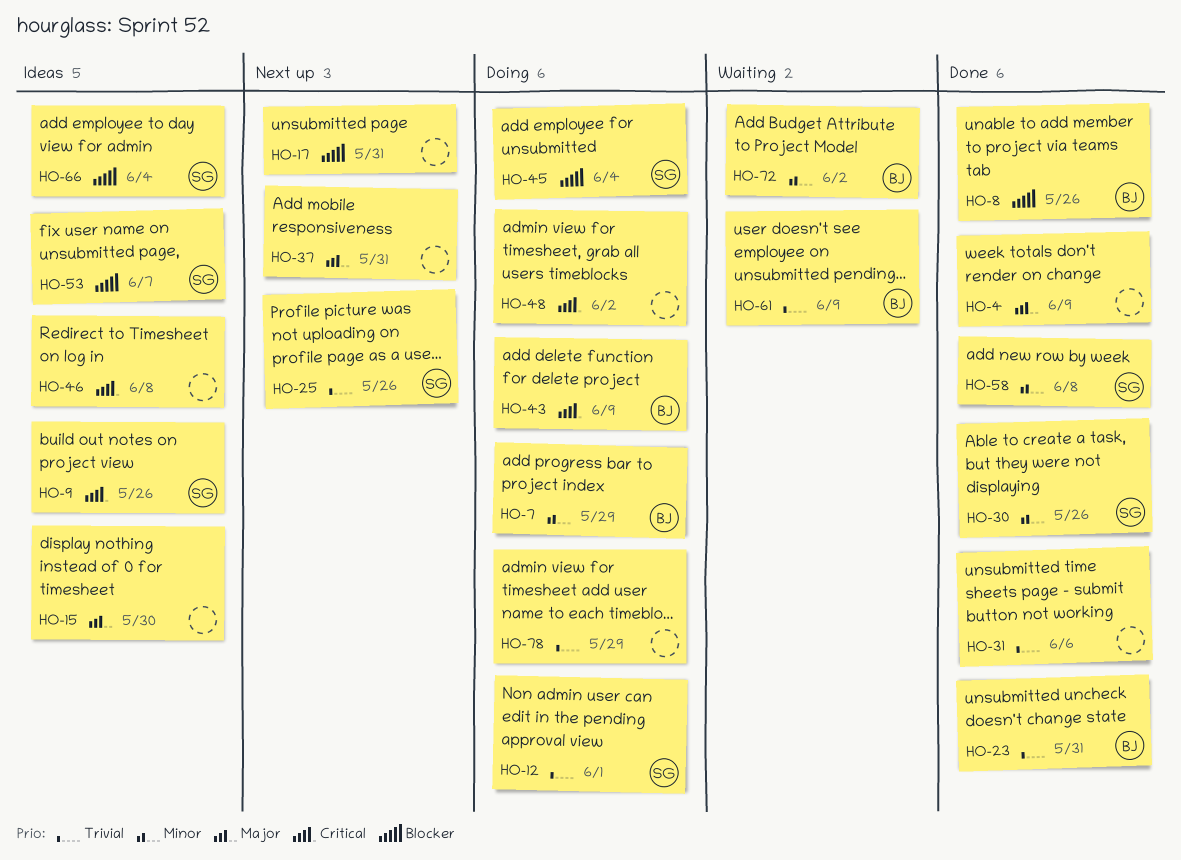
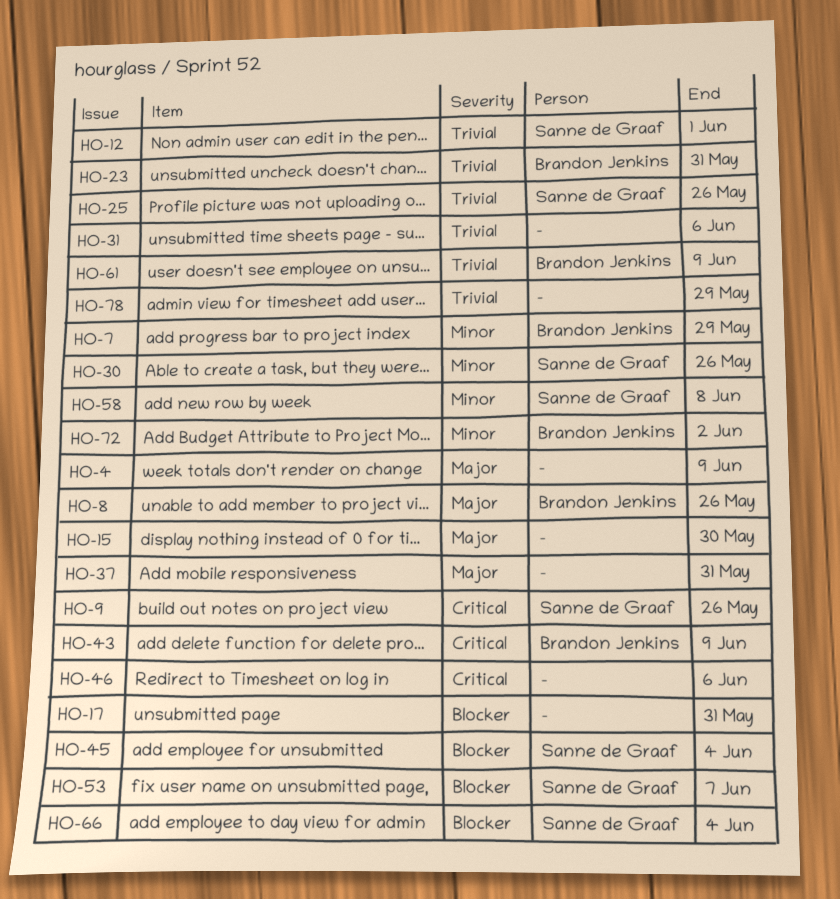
HO-8, priority: Blocker -> Major
HO-46, due: Jun 8 -> Jun 6
HO-48: present -> none

